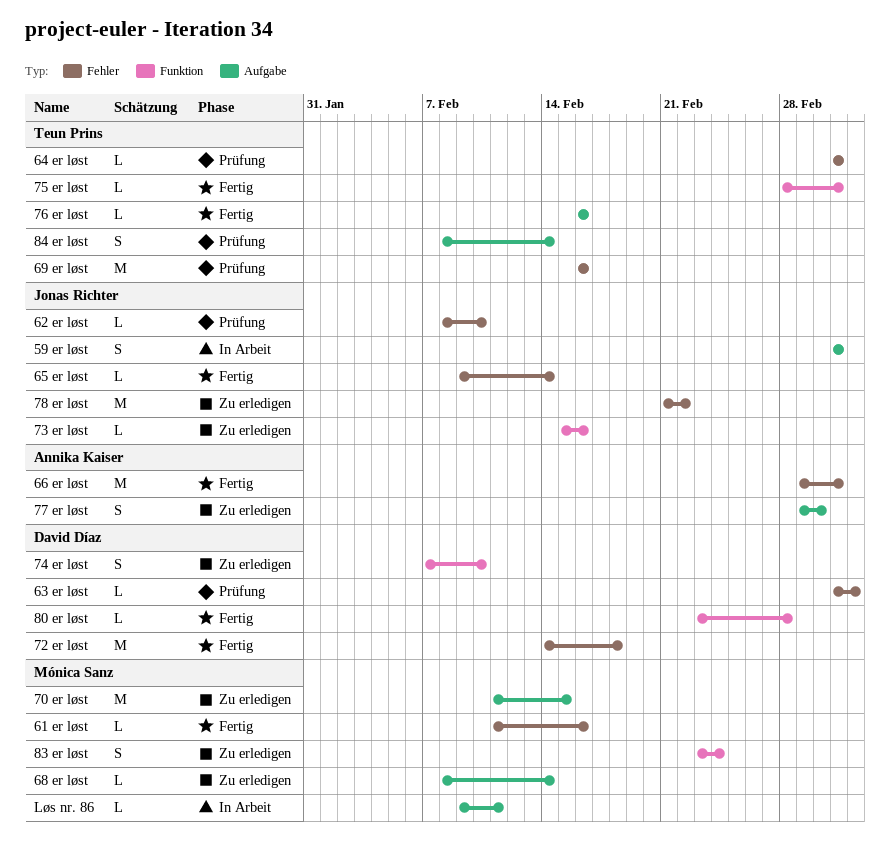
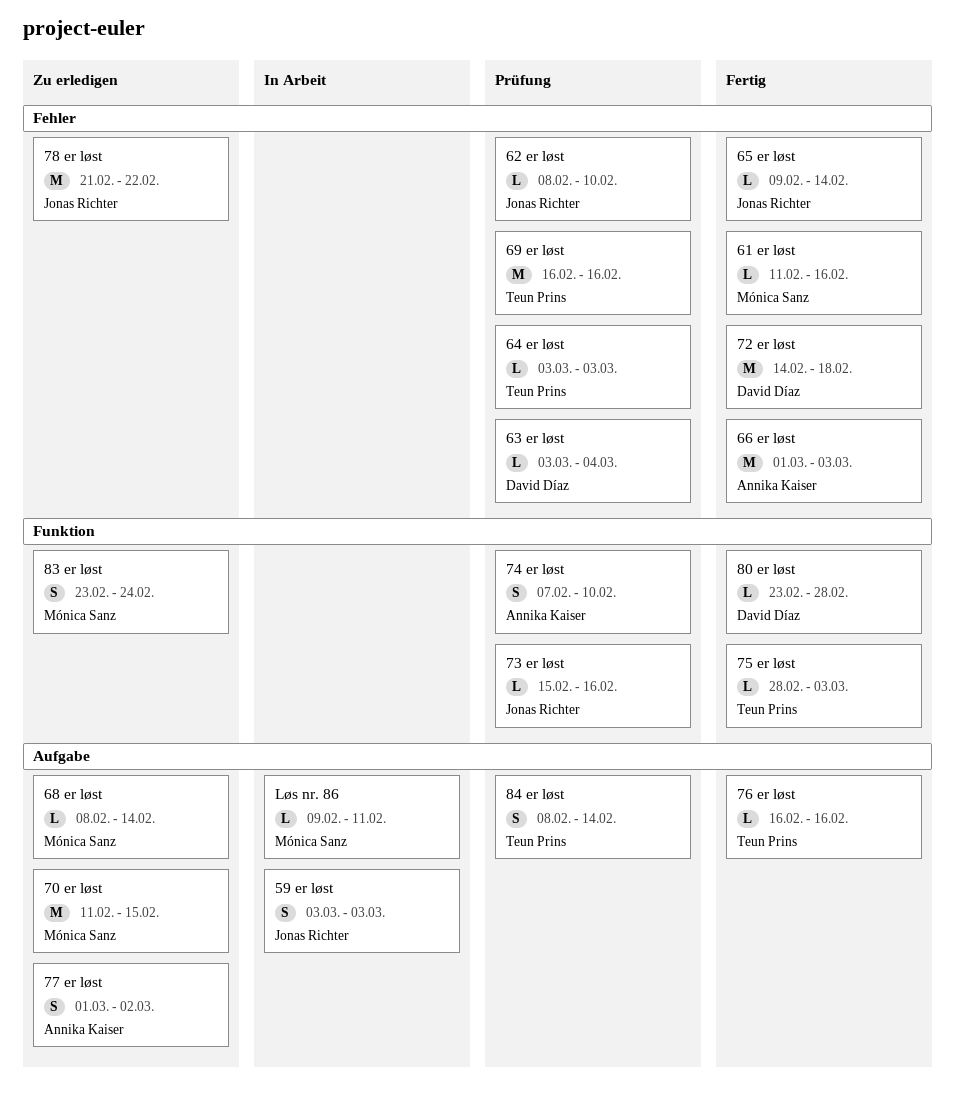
73 er løst, status: Zu erledigen -> Prüfung
74 er løst, status: Zu erledigen -> Prüfung
74 er løst, owner: David Díaz -> Annika Kaiser

